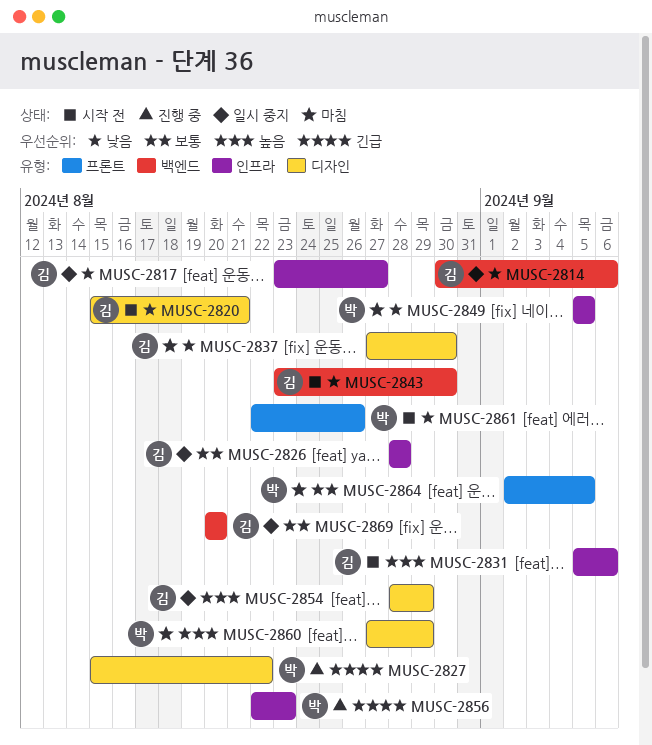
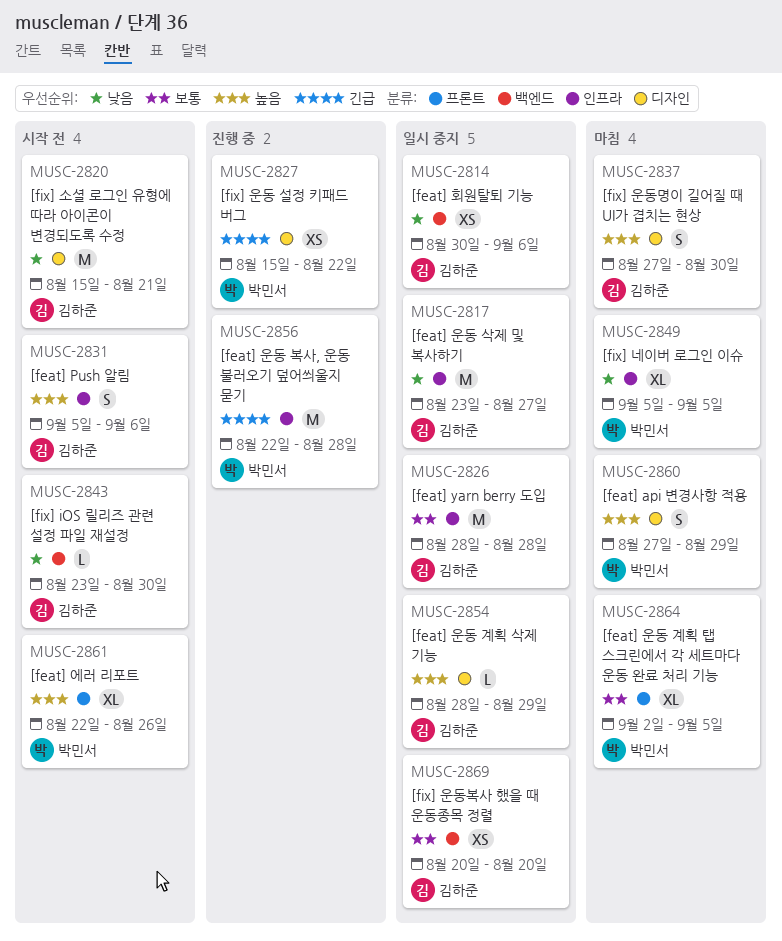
MUSC-2837, priority: 낮음 -> 높음
MUSC-2856, due: Aug 23 -> Aug 28
MUSC-2861, priority: 낮음 -> 높음

